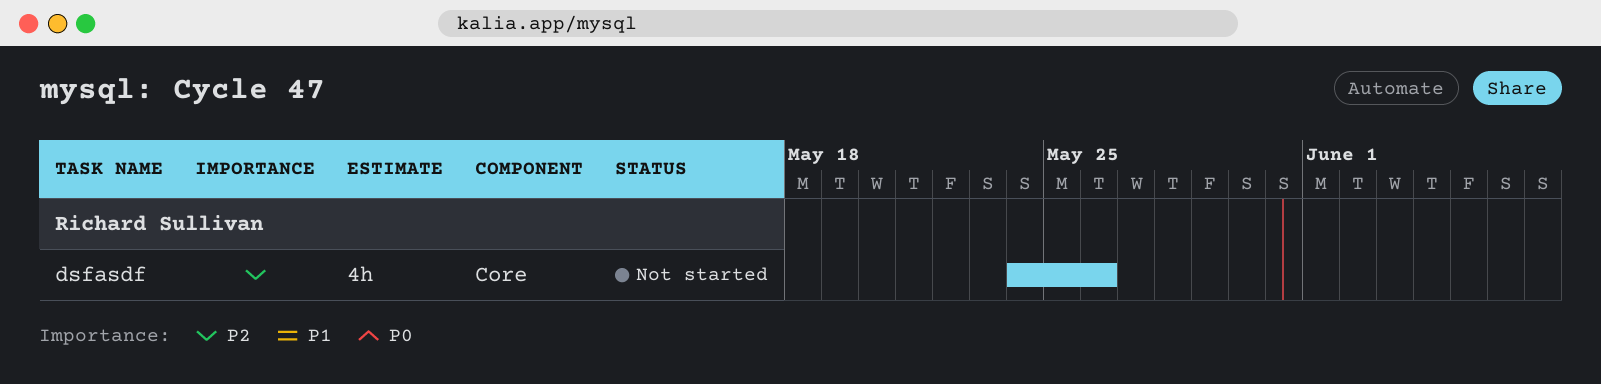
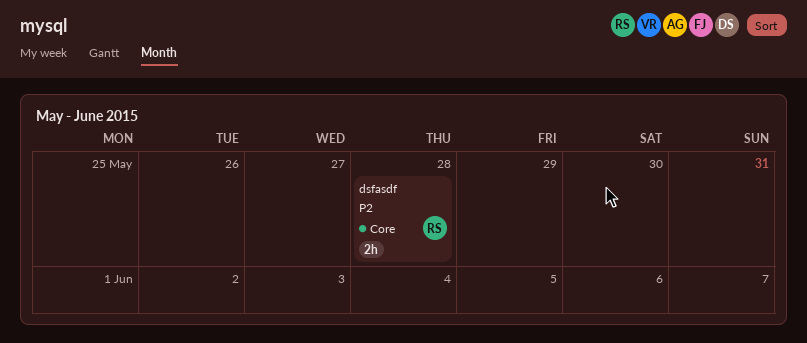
dsfasdf, estimate: 4h -> 2h
dsfasdf, due: May 26 -> May 28

